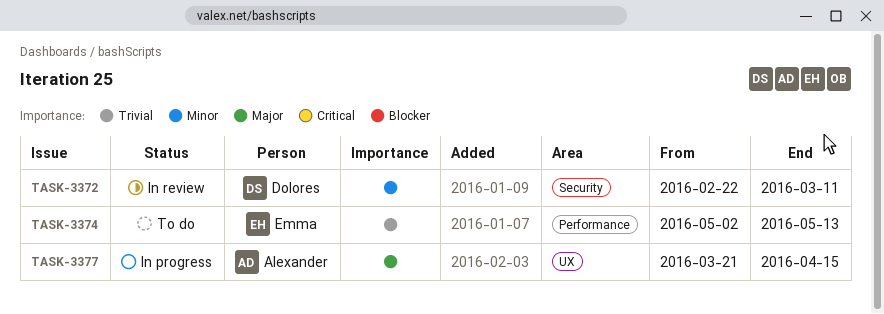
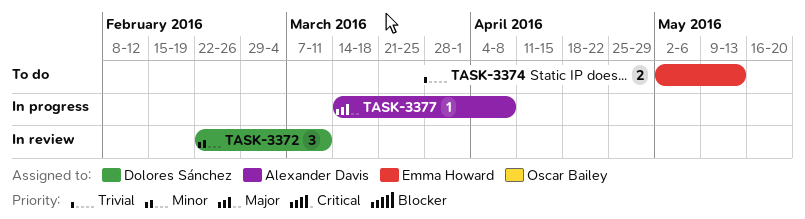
TASK-3377, start: Mar 21 -> Mar 14
TASK-3377, due: Apr 15 -> Apr 8

